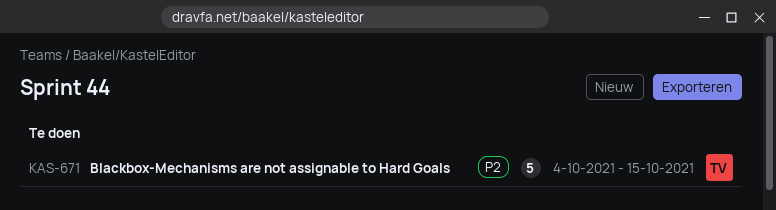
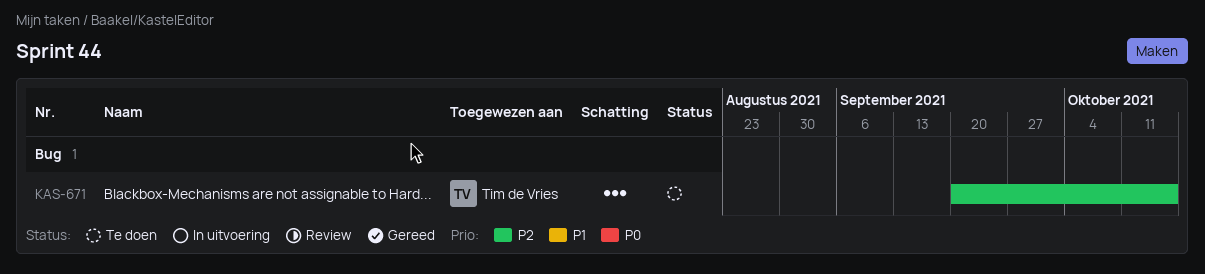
KAS-671, estimate: 5 -> 3
KAS-671, start: Oct 4 -> Sep 20

